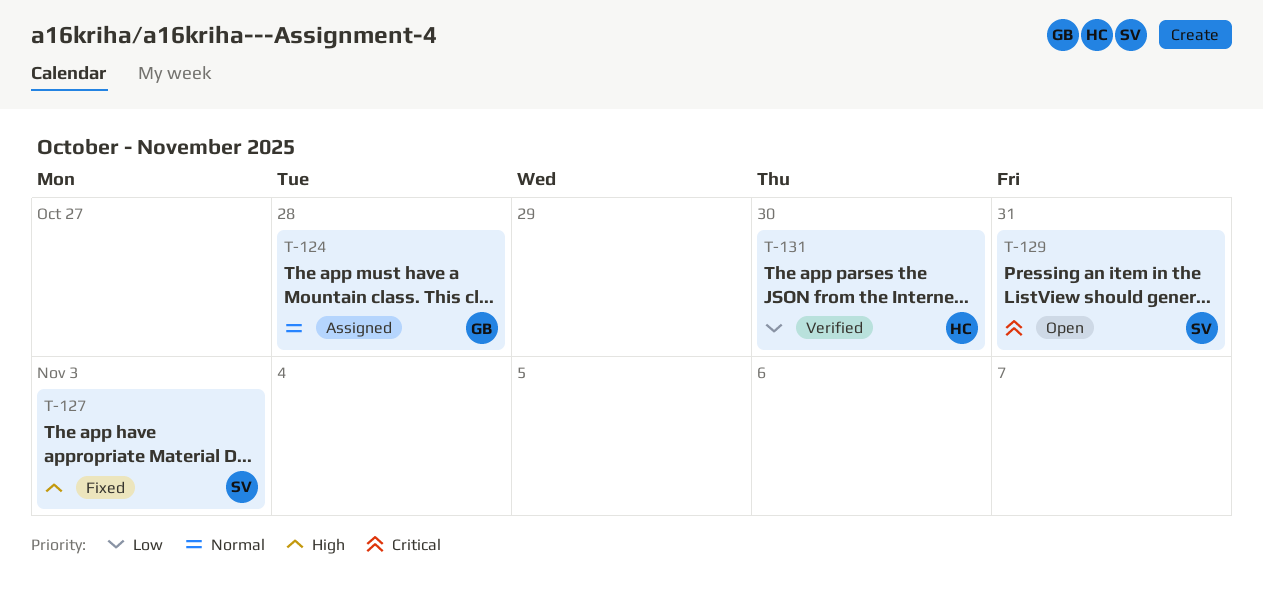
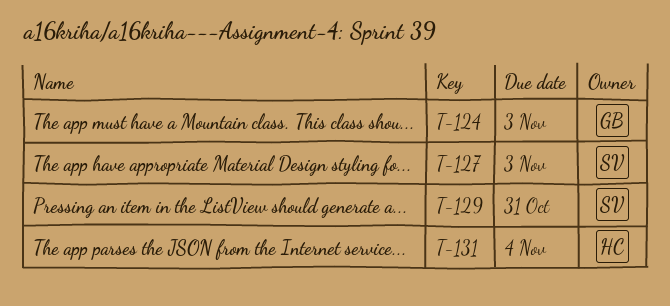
T-124, due: Oct 28 -> Nov 3
T-131, due: Oct 30 -> Nov 4

